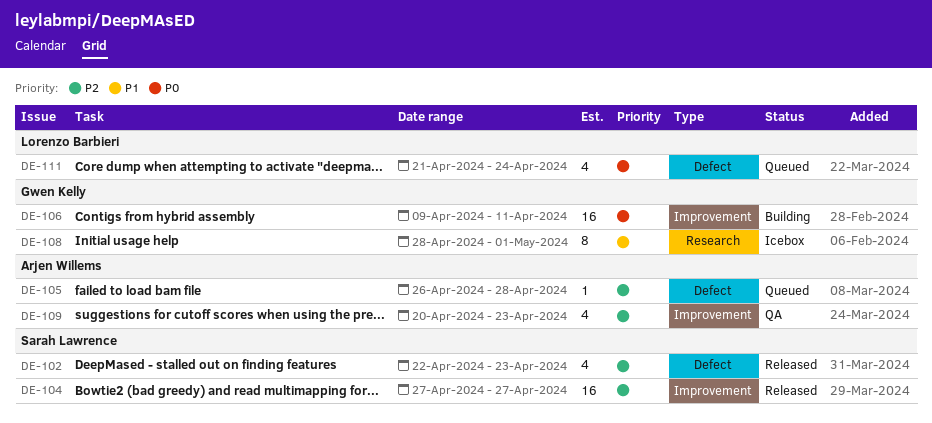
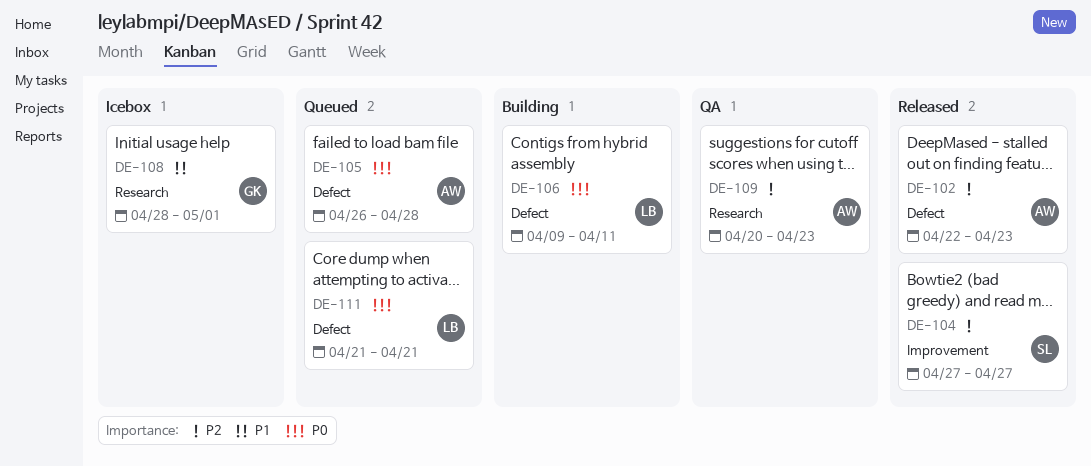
DE-102, owner: Sarah Lawrence -> Arjen Willems
DE-105, priority: P2 -> P0
DE-106, owner: Gwen Kelly -> Lorenzo Barbieri
DE-106, label: Improvement -> Defect
DE-109, label: Improvement -> Research
DE-111, due: Apr 24 -> Apr 21

